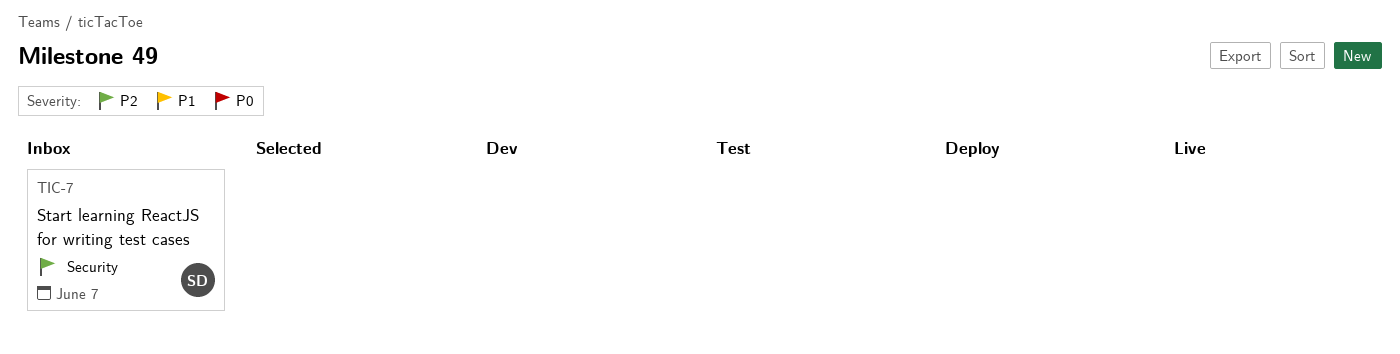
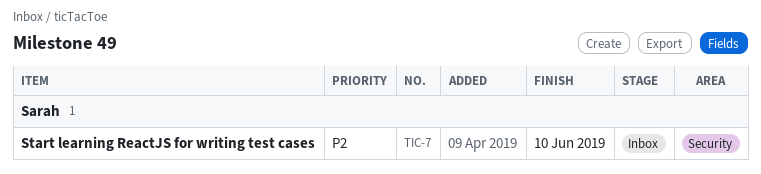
TIC-7, due: Jun 7 -> Jun 10

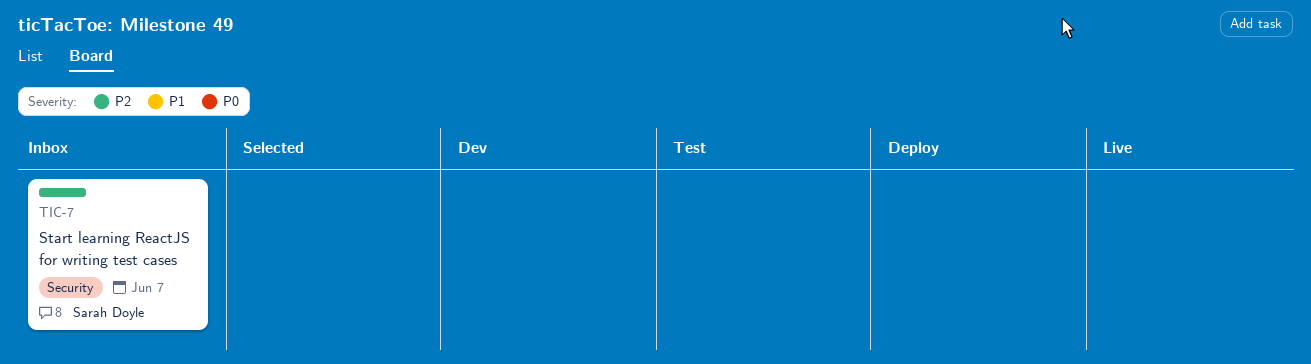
TIC-7, due: Jun 10 -> Jun 7

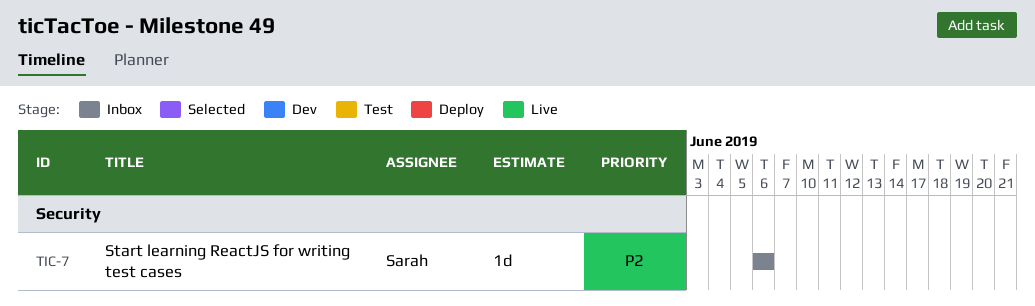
TIC-7, due: Jun 7 -> Jun 6

